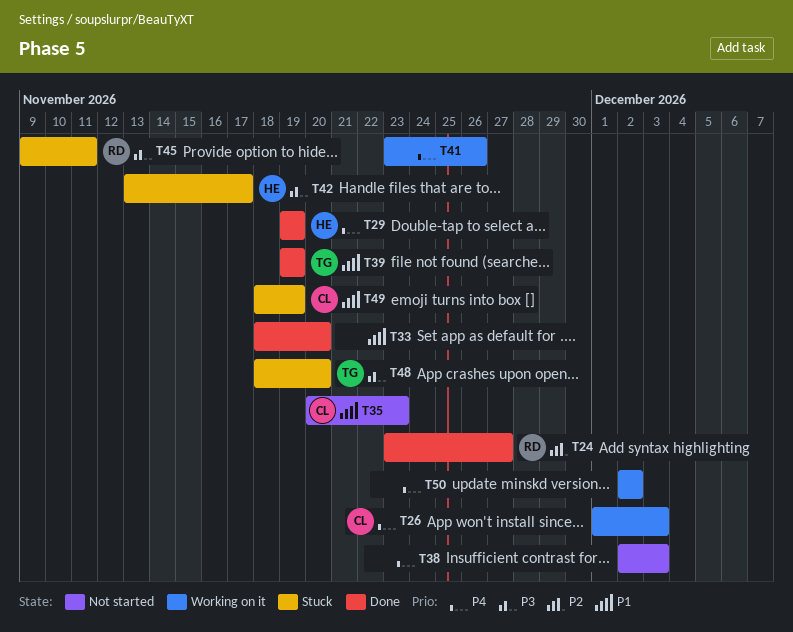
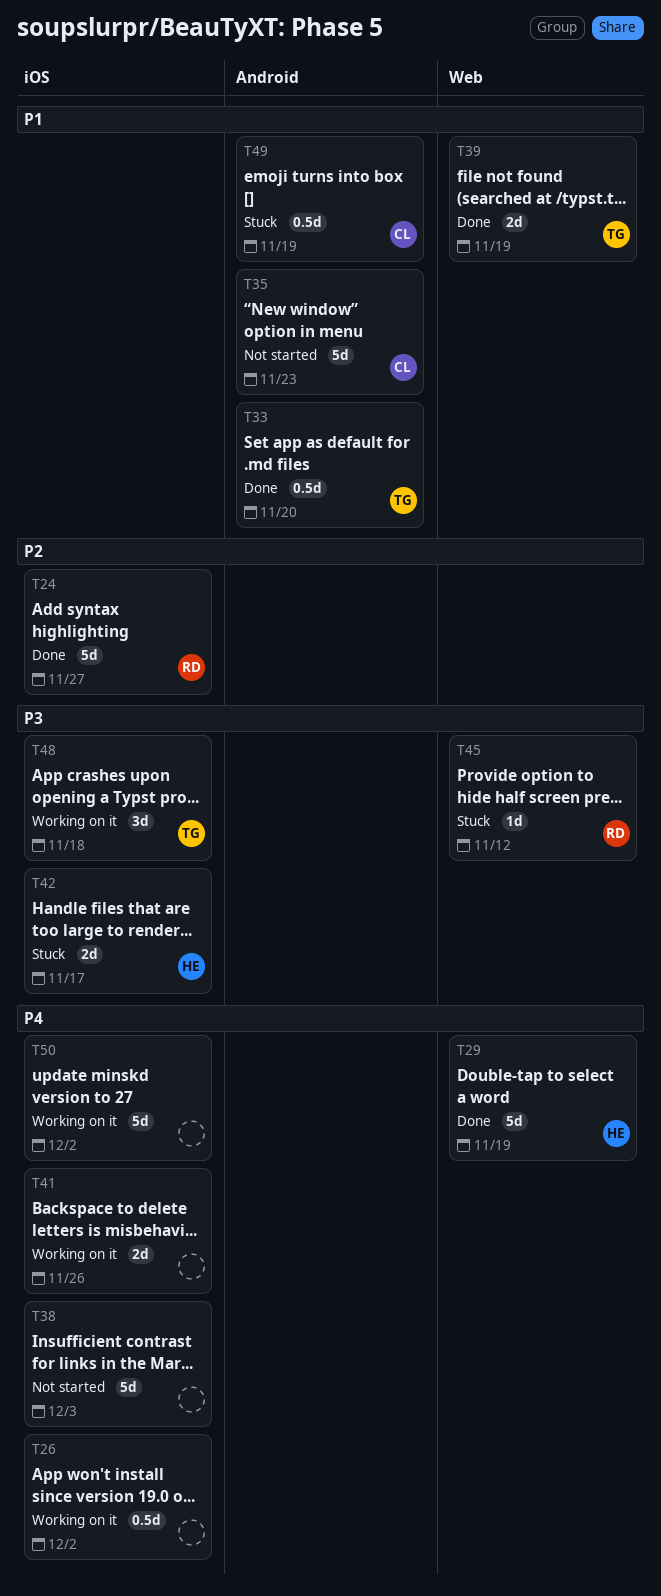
T26, owner: CL -> none
T26, due: Dec 3 -> Dec 2
T33, owner: none -> TG
T45, due: Nov 11 -> Nov 12
T48, status: Stuck -> Working on it
T48, due: Nov 20 -> Nov 18

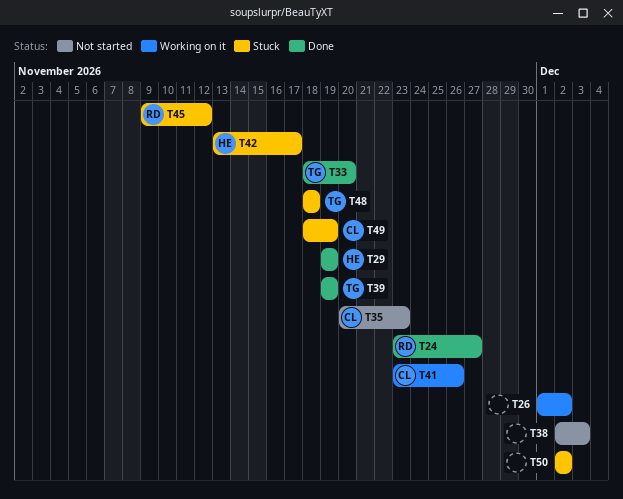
T41, owner: none -> CL
T48, status: Working on it -> Stuck
T50, status: Working on it -> Stuck

